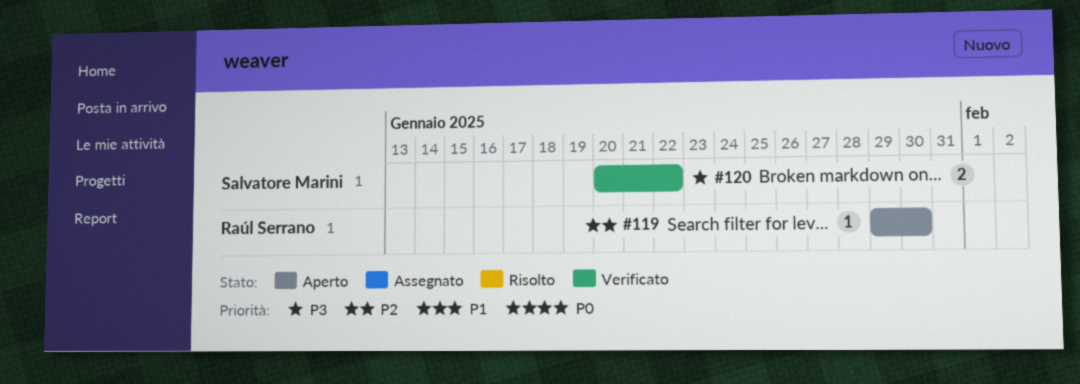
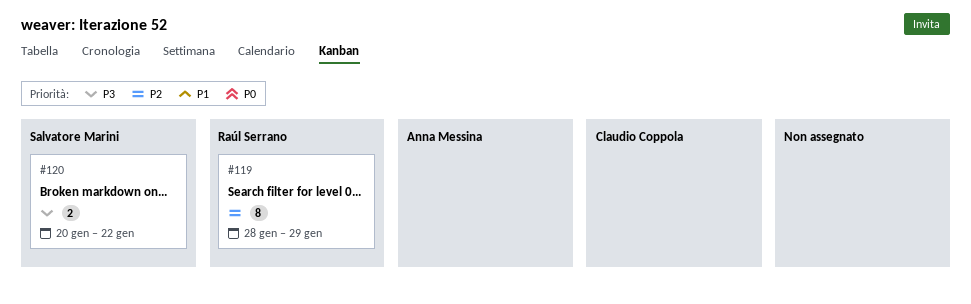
#119, estimate: 1 -> 8
#119, start: Jan 29 -> Jan 28
#119, due: Jan 30 -> Jan 29

